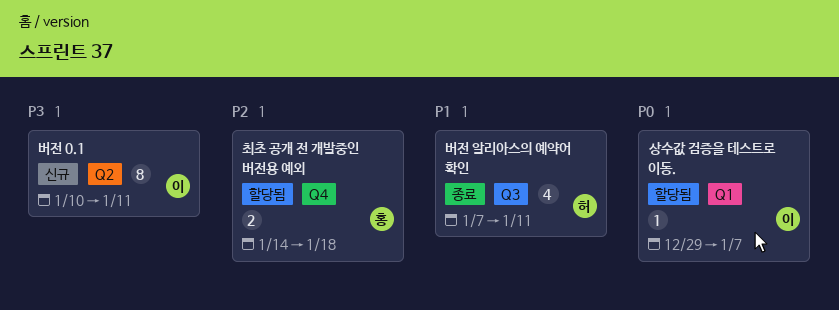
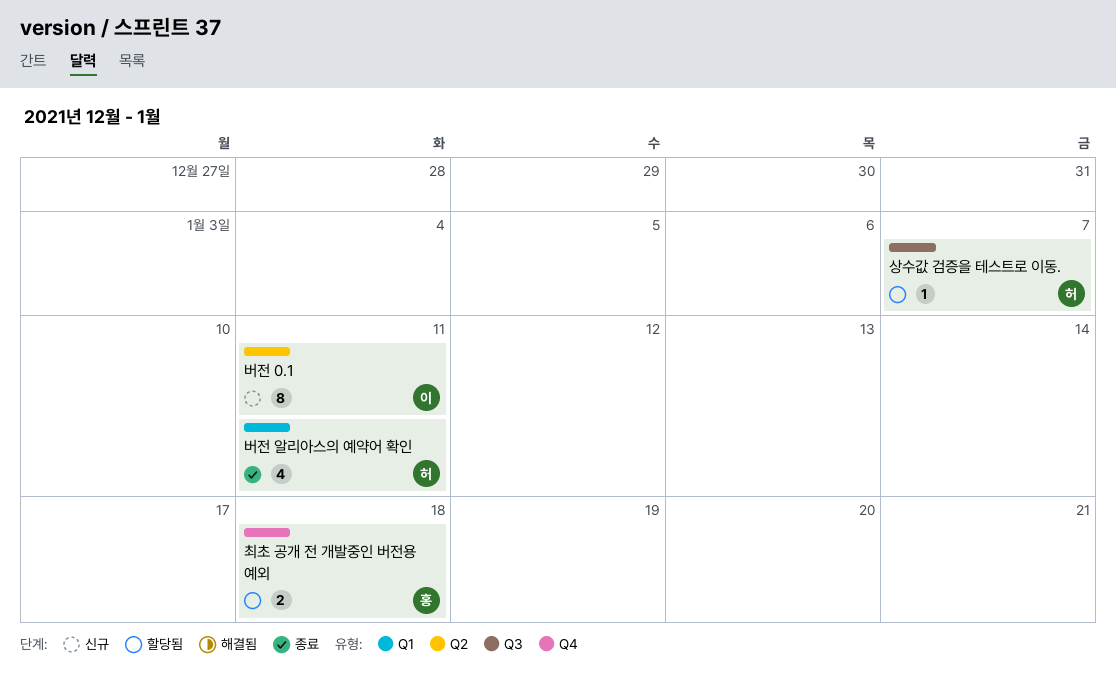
버전 알리아스의 예약어 확인, label: Q3 -> Q1
상수값 검증을 테스트로 이동., owner: 이 -> 허
상수값 검증을 테스트로 이동., label: Q1 -> Q3

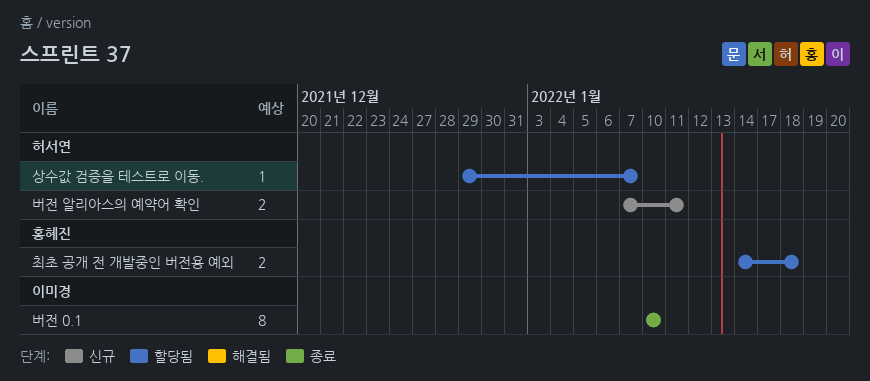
버전 0.1, status: 신규 -> 종료
버전 0.1, due: Jan 11 -> Jan 10
버전 알리아스의 예약어 확인, status: 종료 -> 신규
버전 알리아스의 예약어 확인, estimate: 4 -> 2

